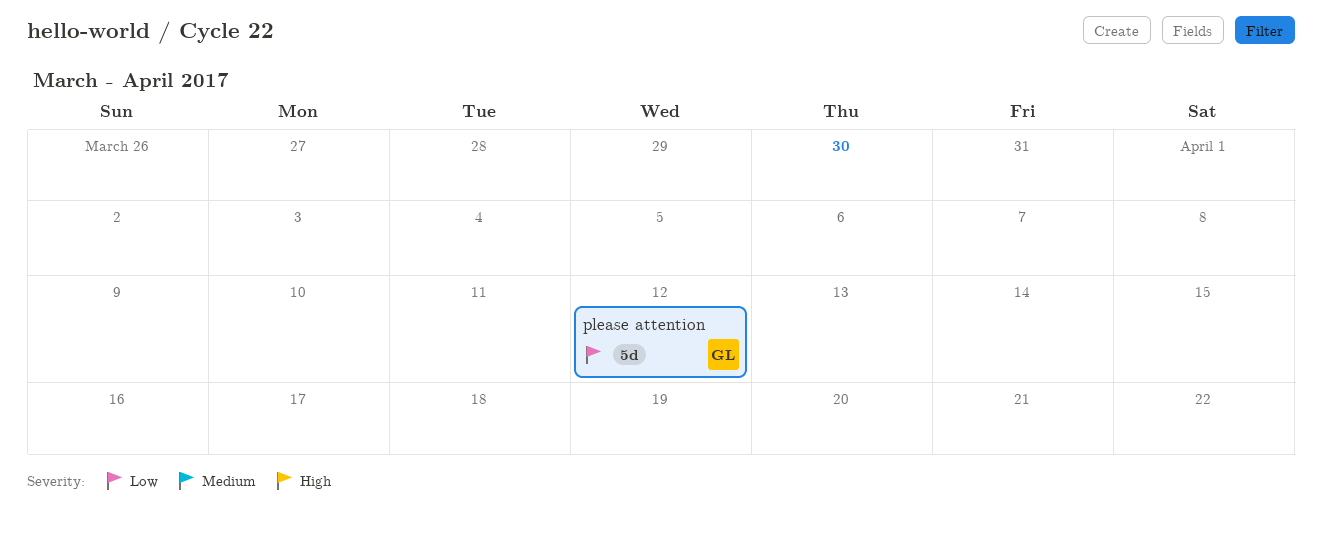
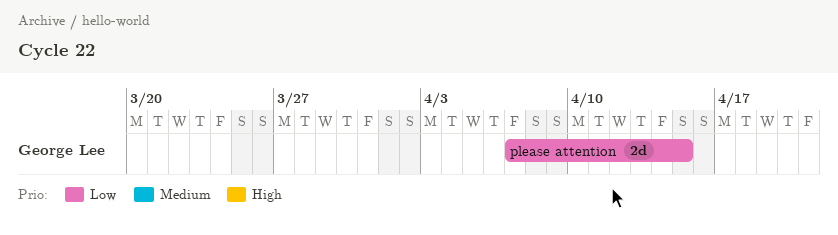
please attention, estimate: 5d -> 2d
please attention, due: Apr 12 -> Apr 15

